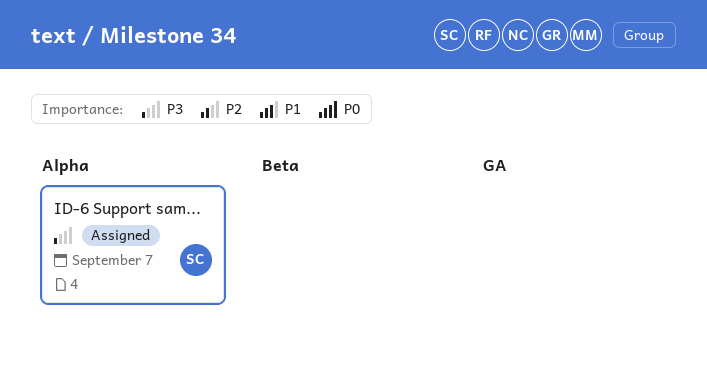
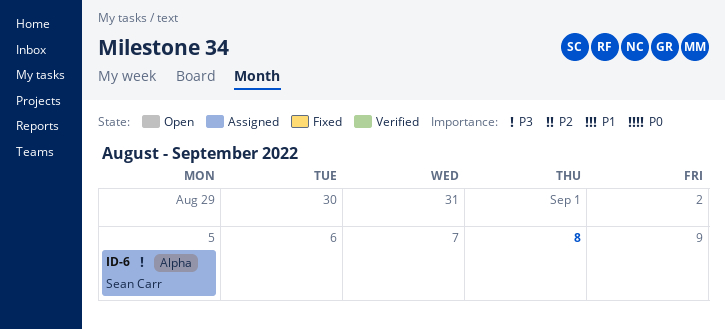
ID-6, due: Sep 7 -> Sep 5

